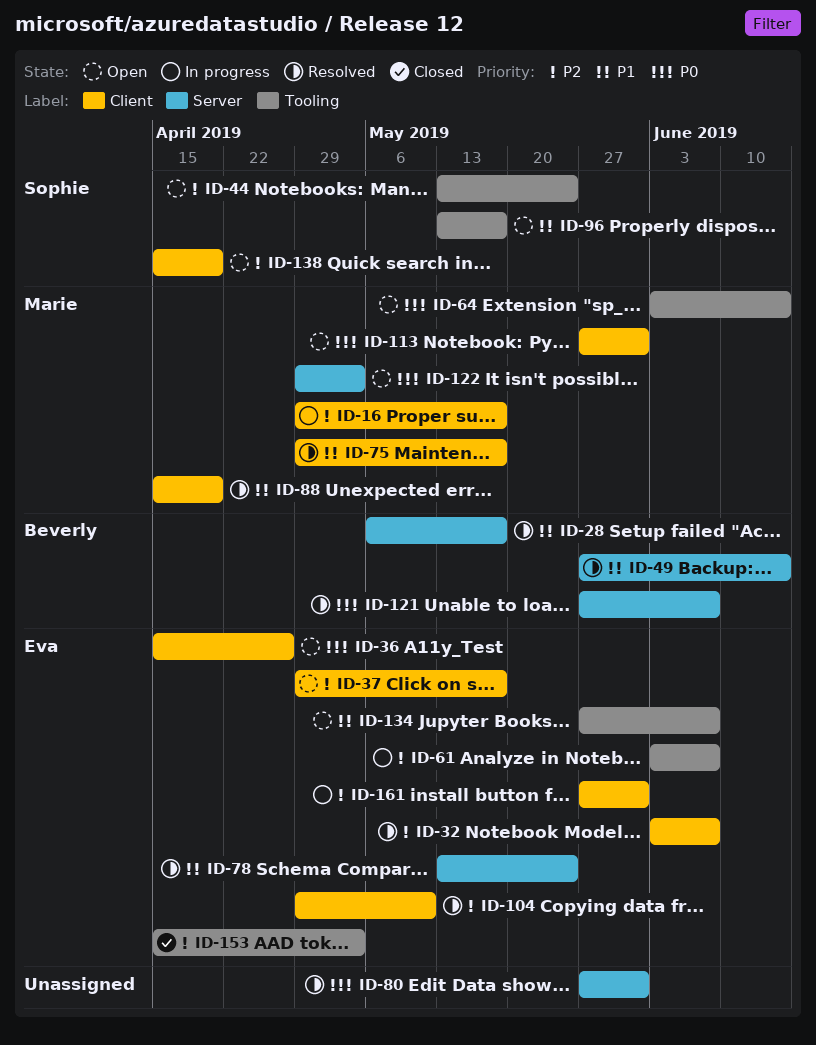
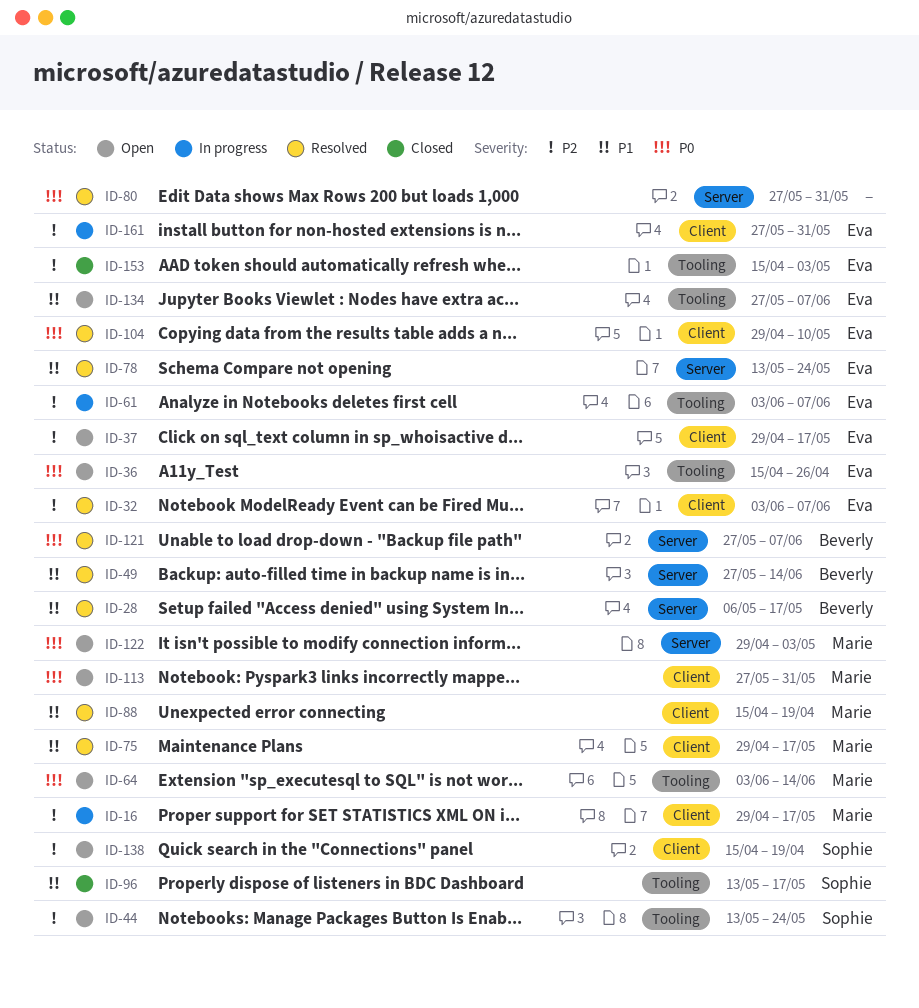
ID-36, label: Client -> Tooling
ID-96, status: Open -> Closed
ID-104, priority: P2 -> P0

